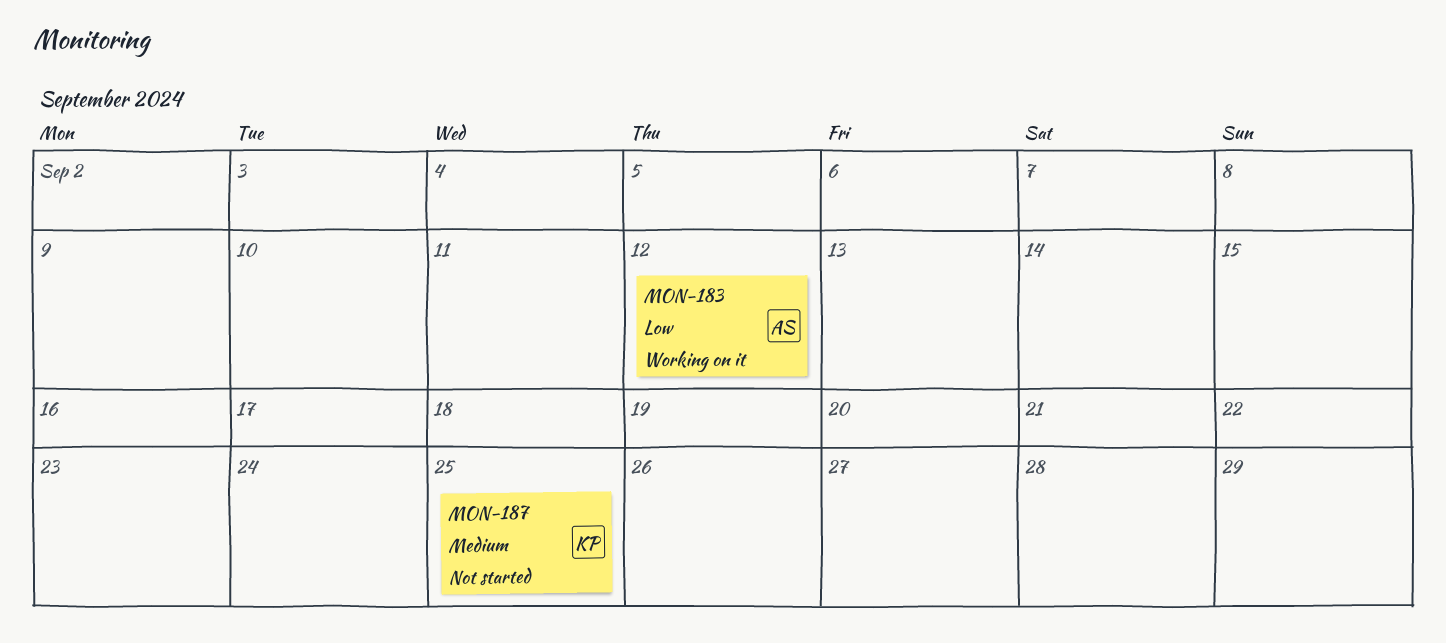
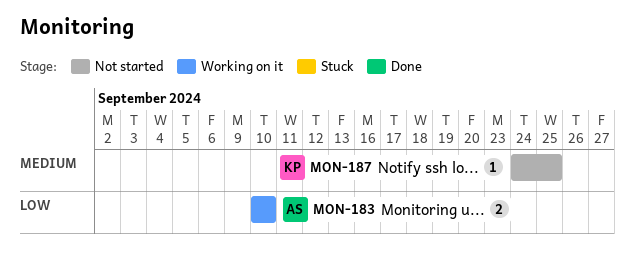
MON-183, due: Sep 12 -> Sep 10

